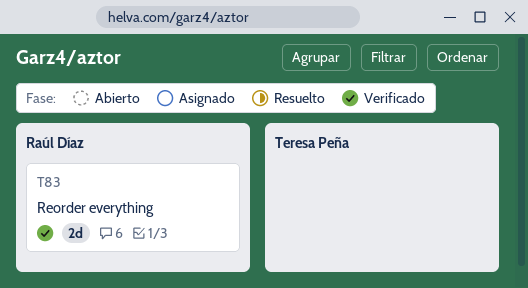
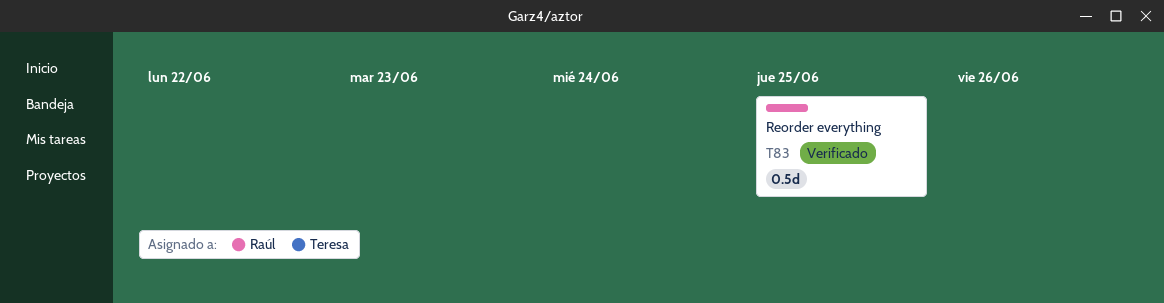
T83, estimate: 2d -> 0.5d

